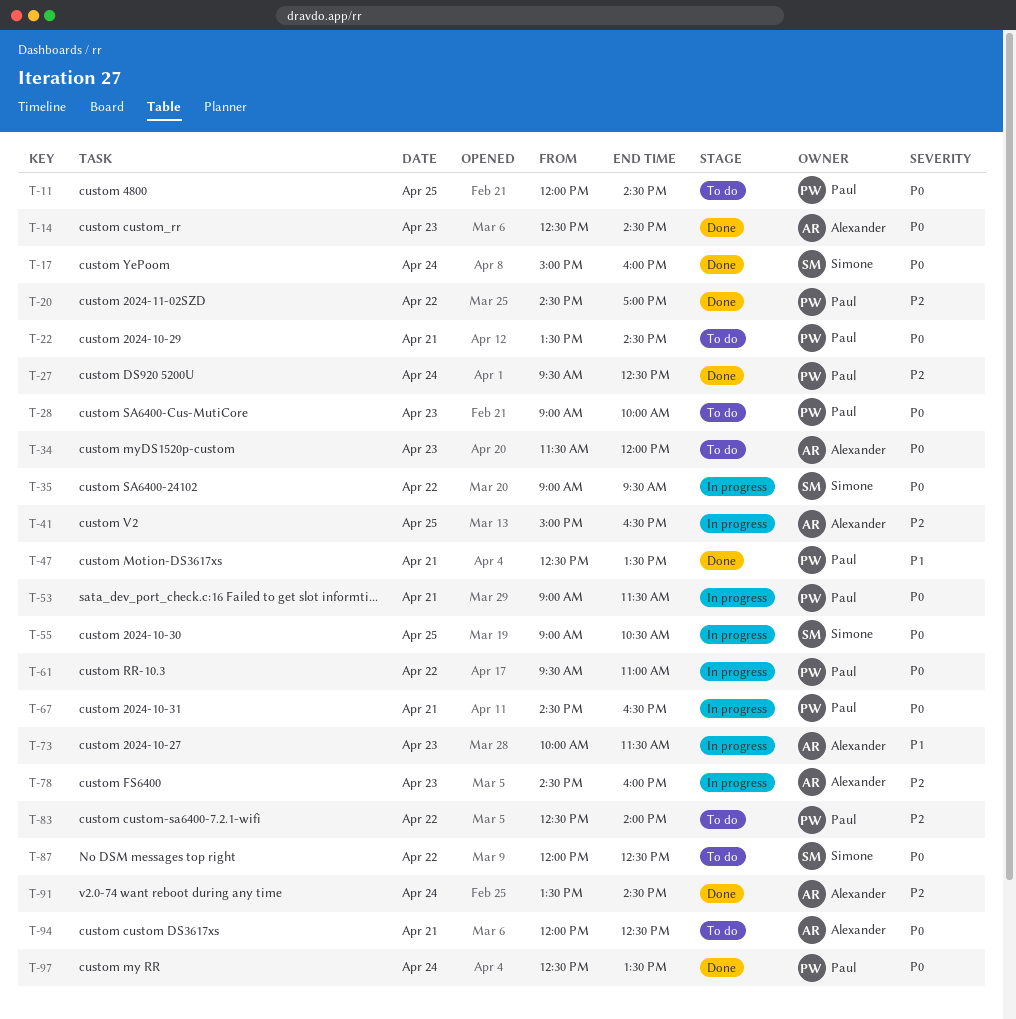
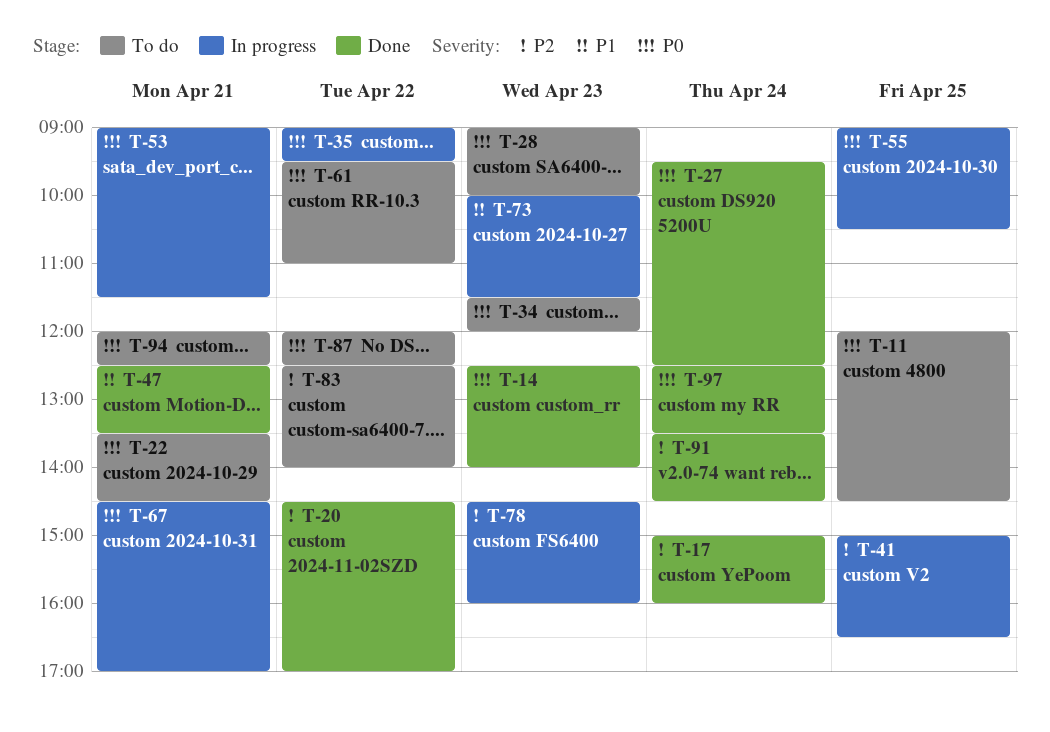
T-14, ends: 14:30 -> 14:00
T-17, priority: P0 -> P2
T-27, priority: P2 -> P0
T-61, status: In progress -> To do
T-67, ends: 16:30 -> 17:00

